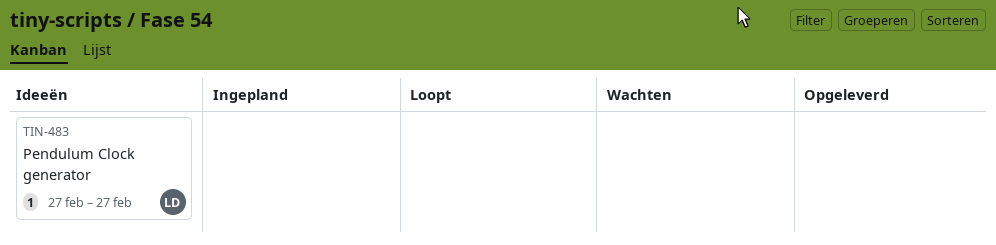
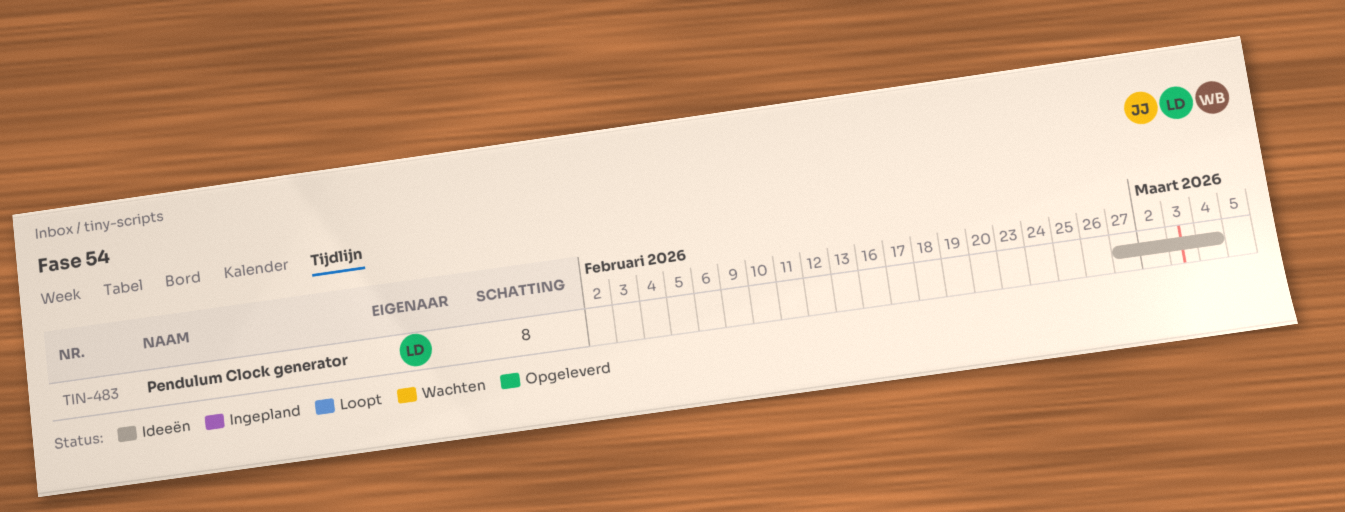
TIN-483, estimate: 1 -> 8
TIN-483, due: Feb 27 -> Mar 4

